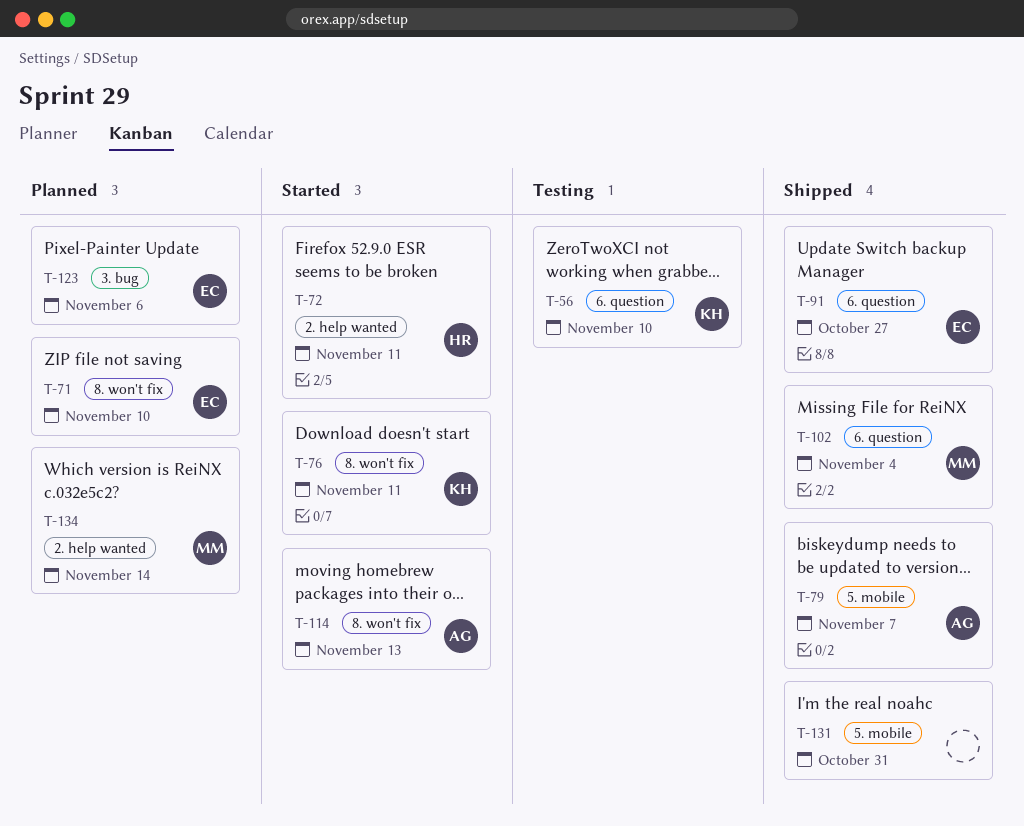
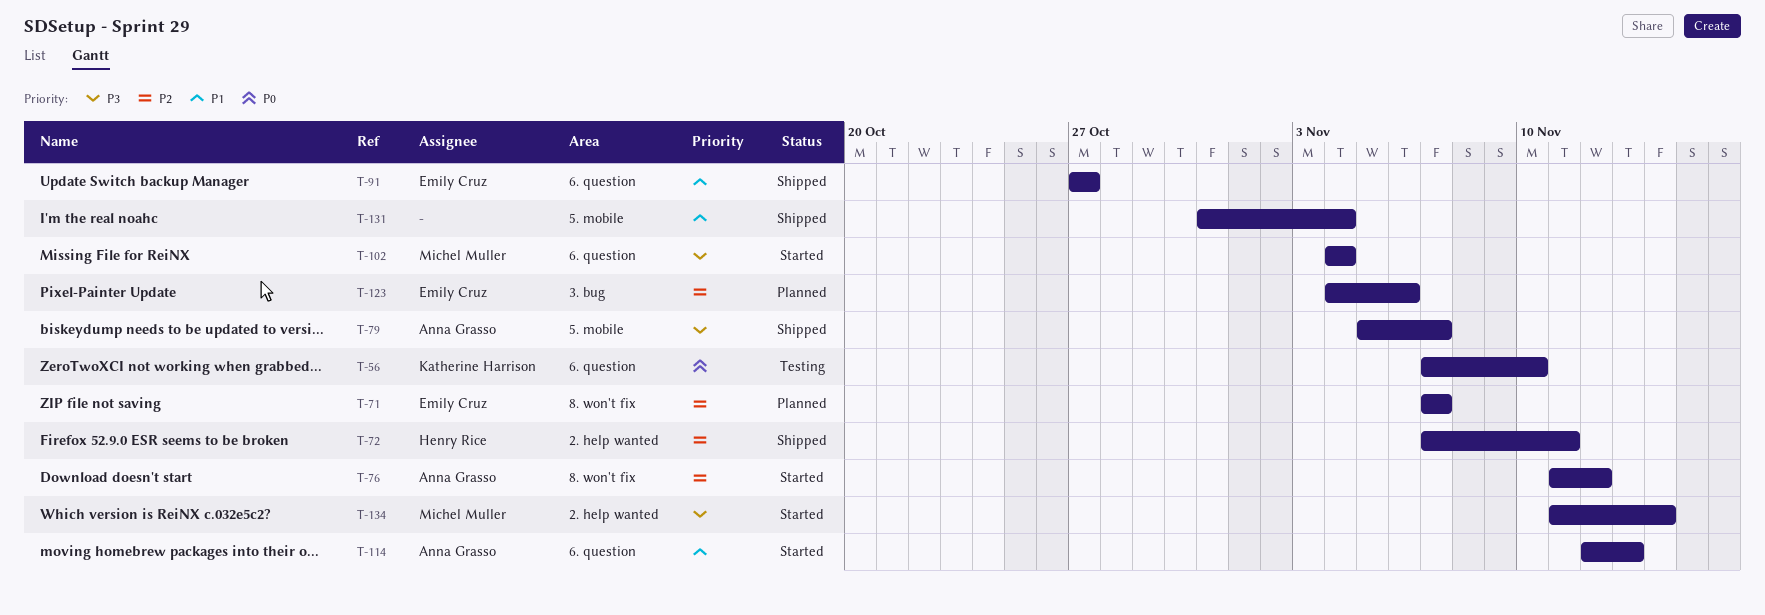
T-71, due: Nov 10 -> Nov 7
T-72, status: Started -> Shipped
T-76, owner: Katherine Harrison -> Anna Grasso
T-76, due: Nov 11 -> Nov 12
T-102, status: Shipped -> Started
T-114, label: 8. won't fix -> 6. question
T-131, due: Oct 31 -> Nov 4
T-134, status: Planned -> Started

